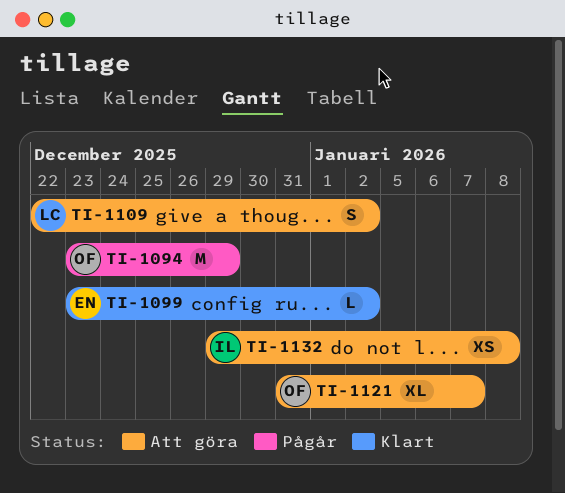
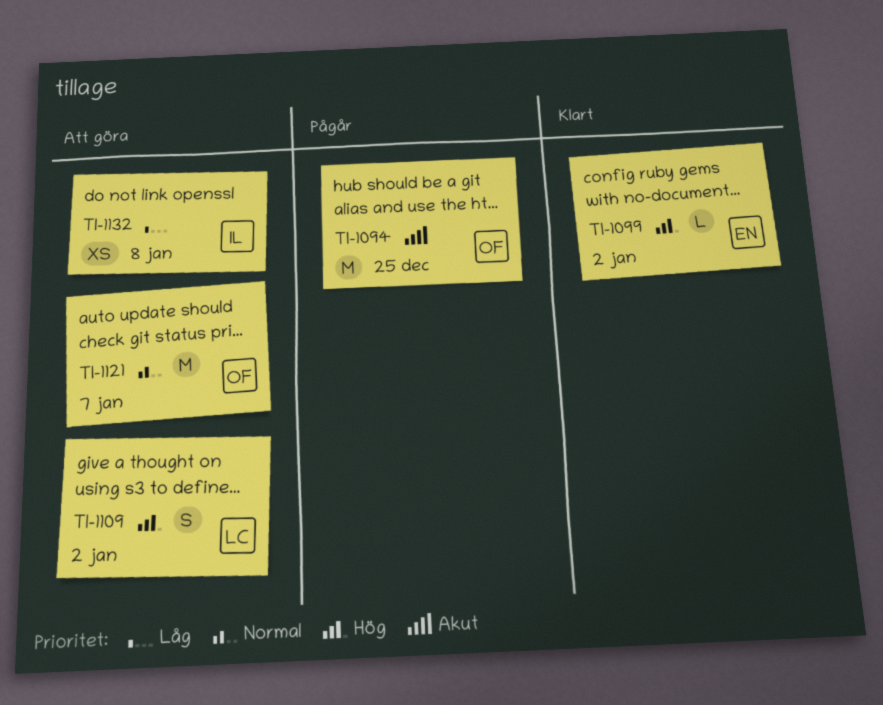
TI-1094, due: Dec 29 -> Dec 25
TI-1121, estimate: XL -> M

